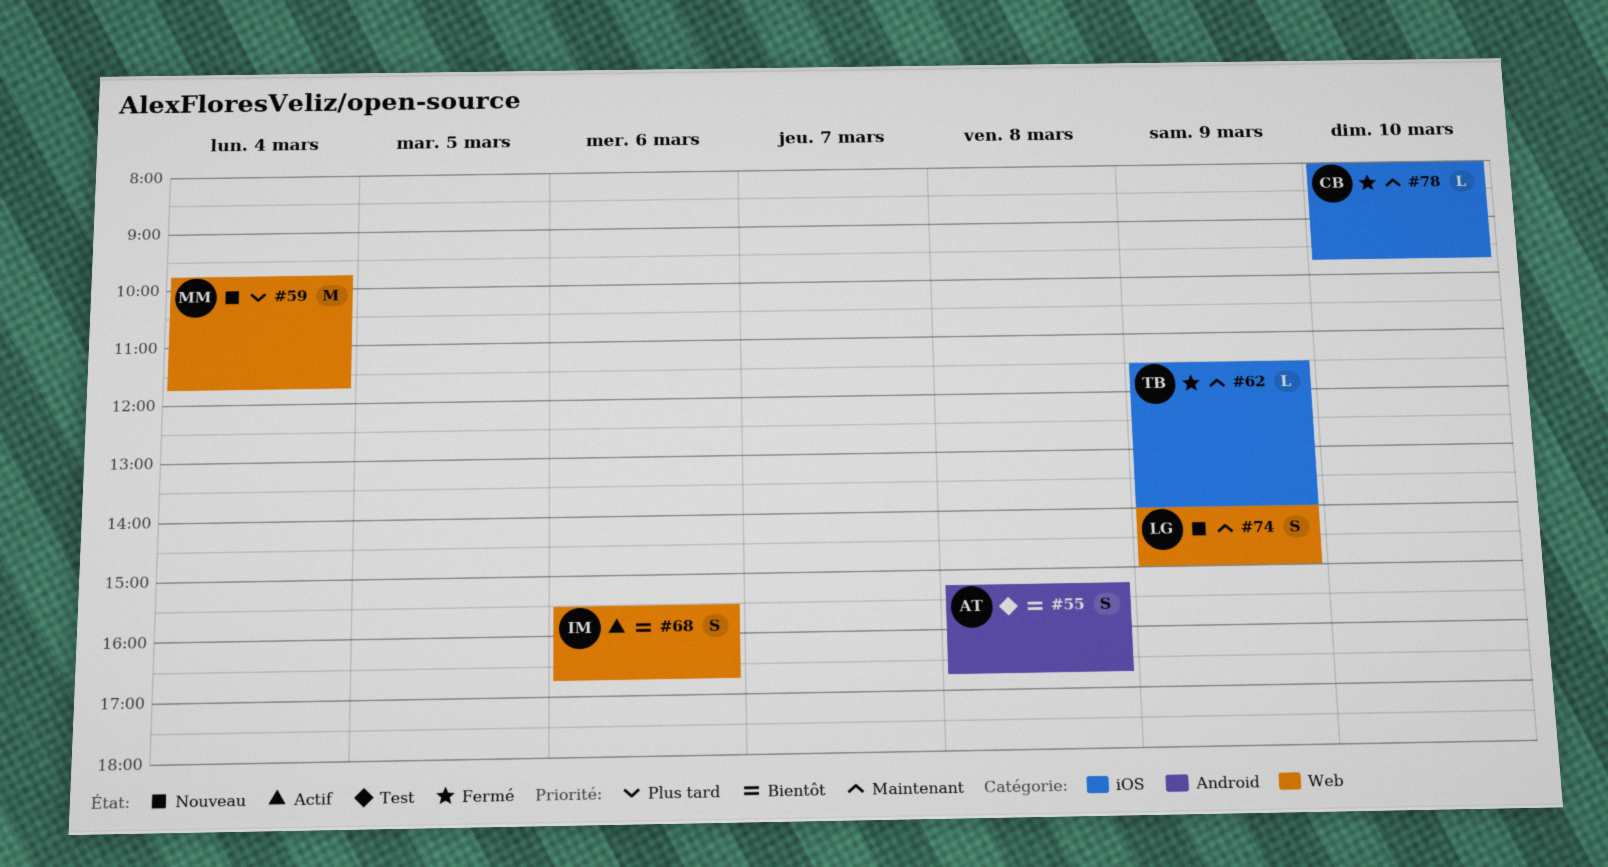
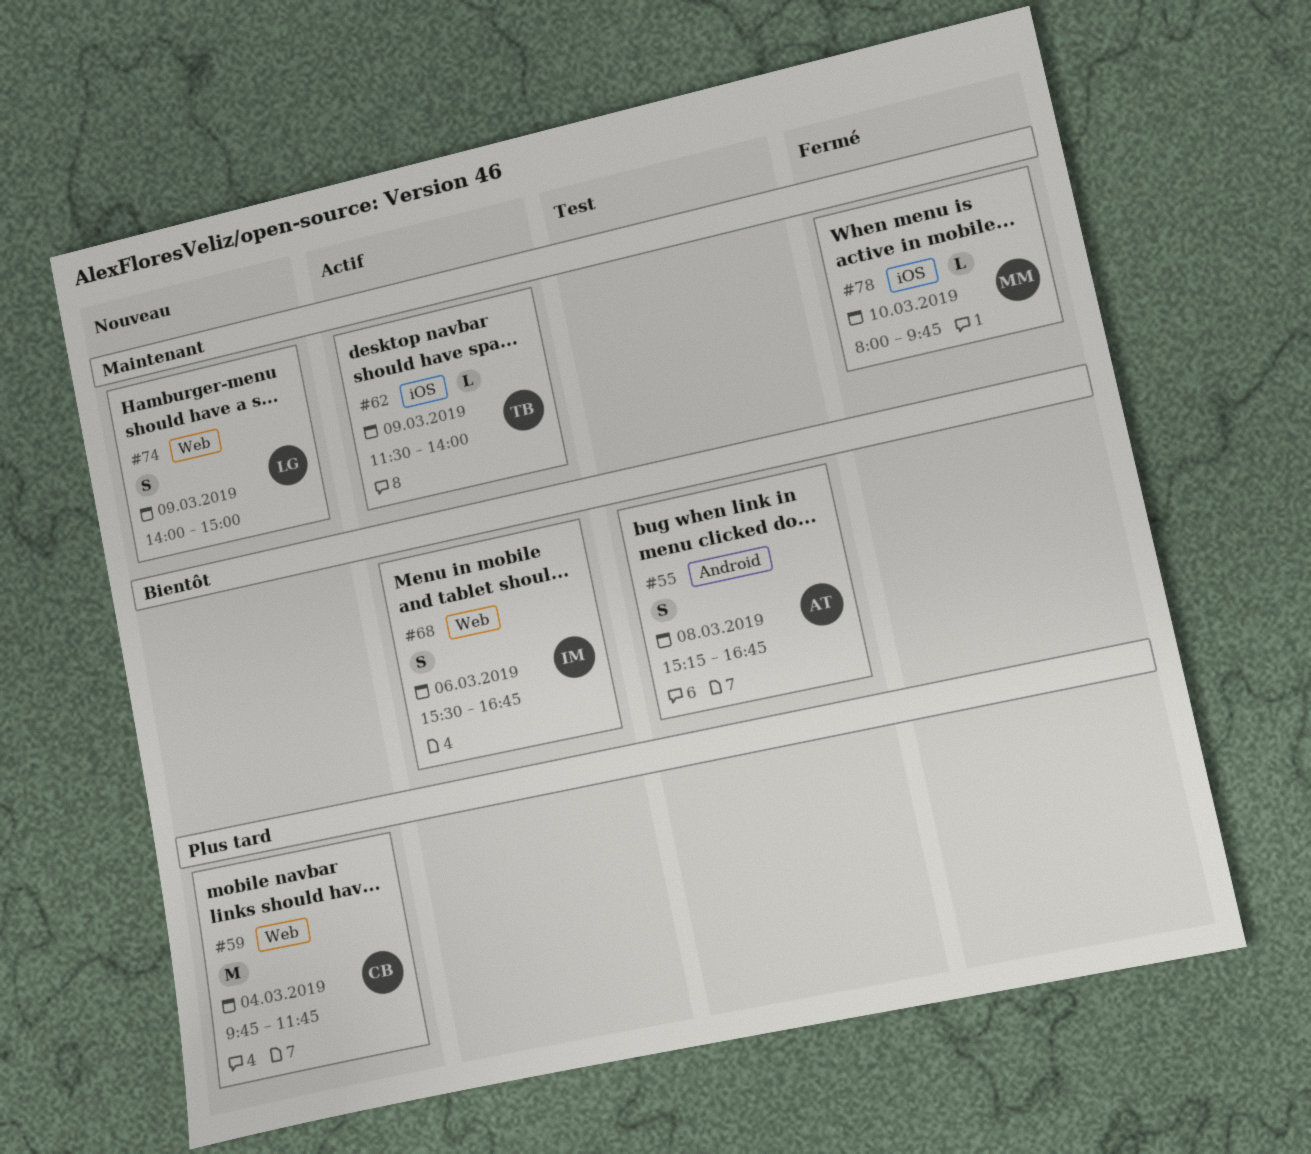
#59, owner: MM -> CB
#62, status: Fermé -> Actif
#78, owner: CB -> MM

